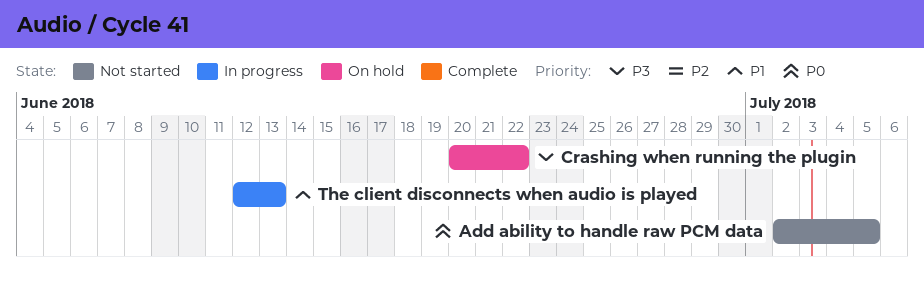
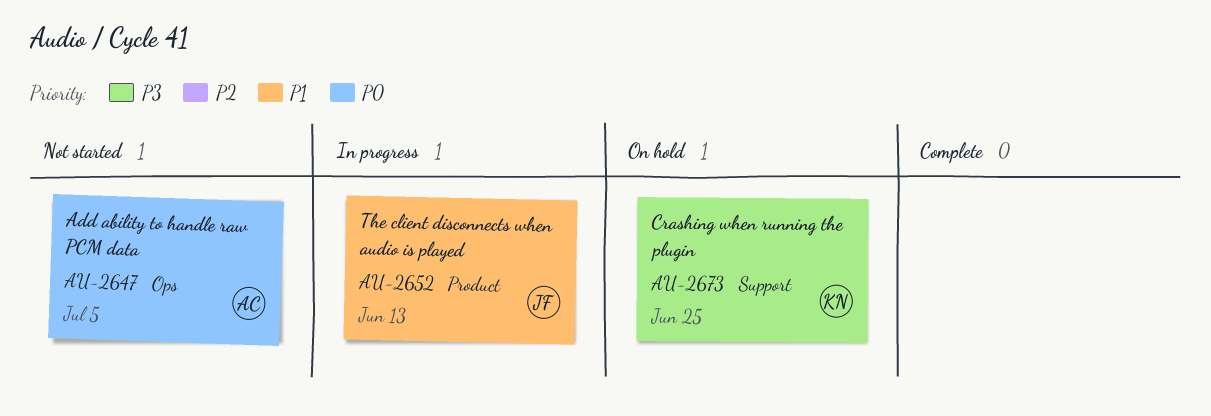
Crashing when running the plugin, due: Jun 22 -> Jun 25

